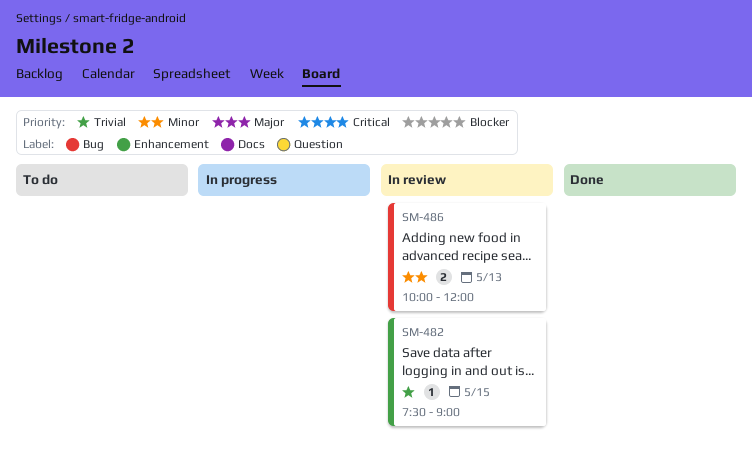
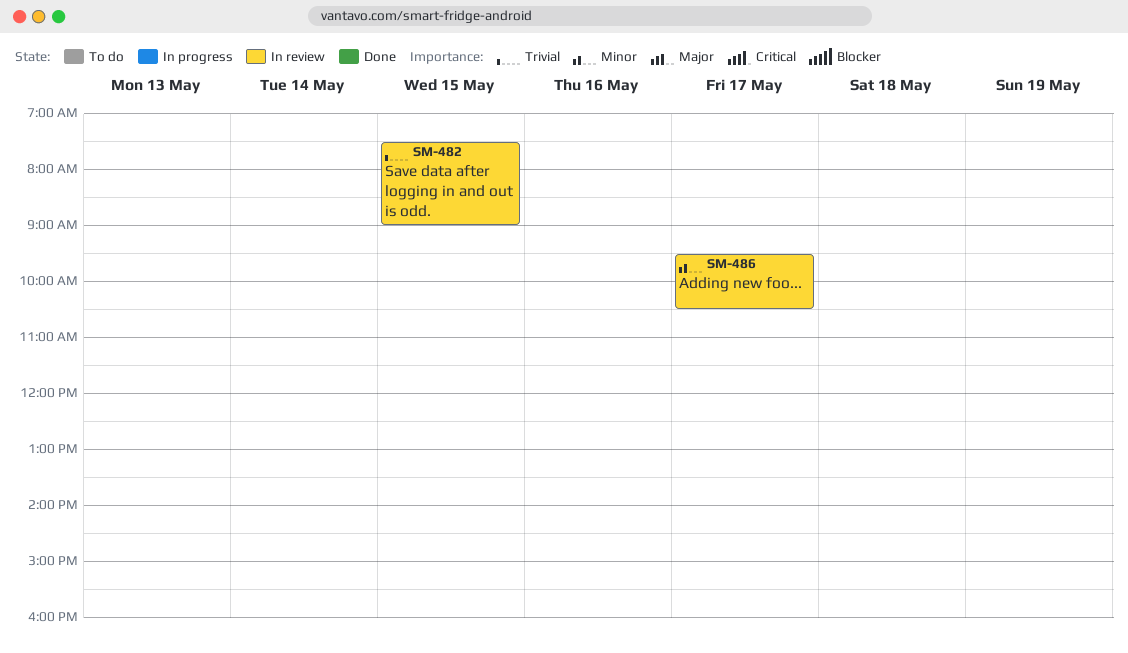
SM-486, day: May 13 -> May 17
SM-486, begins: 10:00 -> 09:30
SM-486, ends: 12:00 -> 10:30

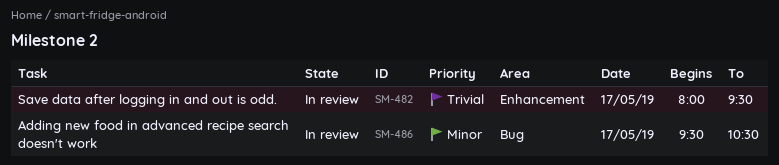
SM-482, day: May 15 -> May 17
SM-482, begins: 07:30 -> 08:00
SM-482, ends: 09:00 -> 09:30

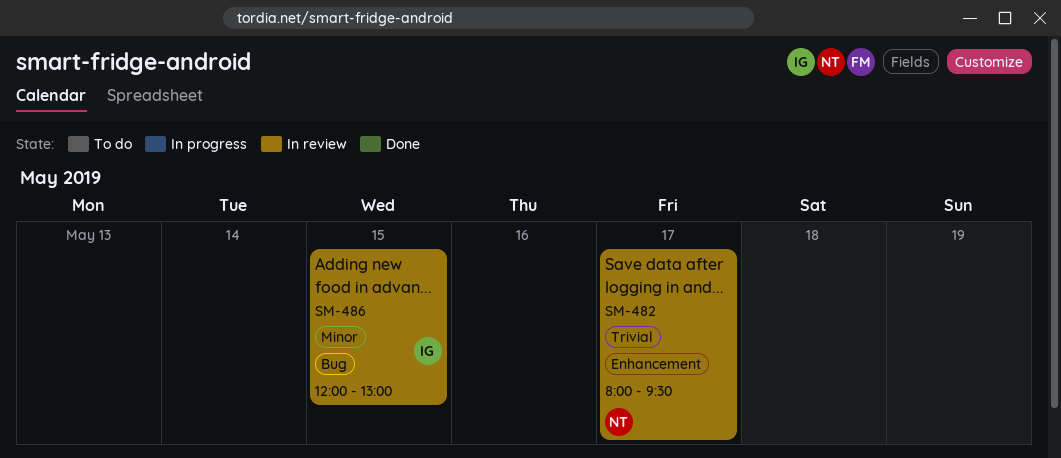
SM-486, day: May 17 -> May 15
SM-486, begins: 09:30 -> 12:00
SM-486, ends: 10:30 -> 13:00

